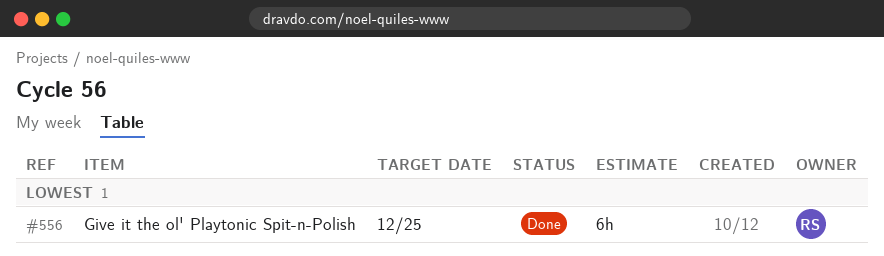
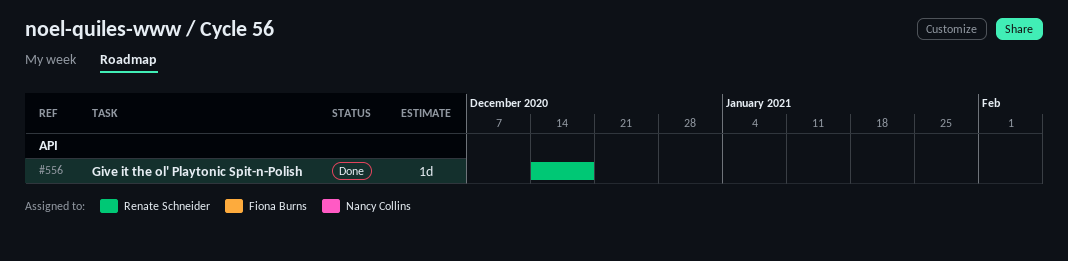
#556, estimate: 6h -> 1d
#556, due: Dec 25 -> Dec 18

